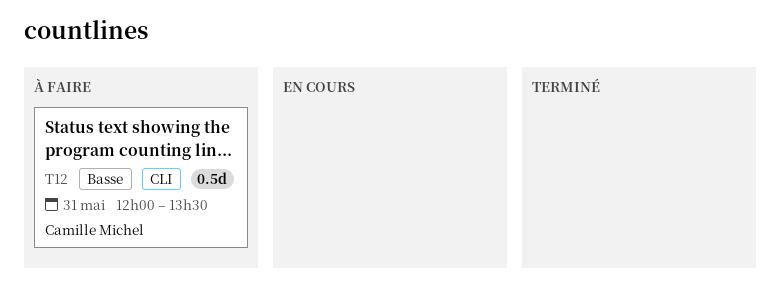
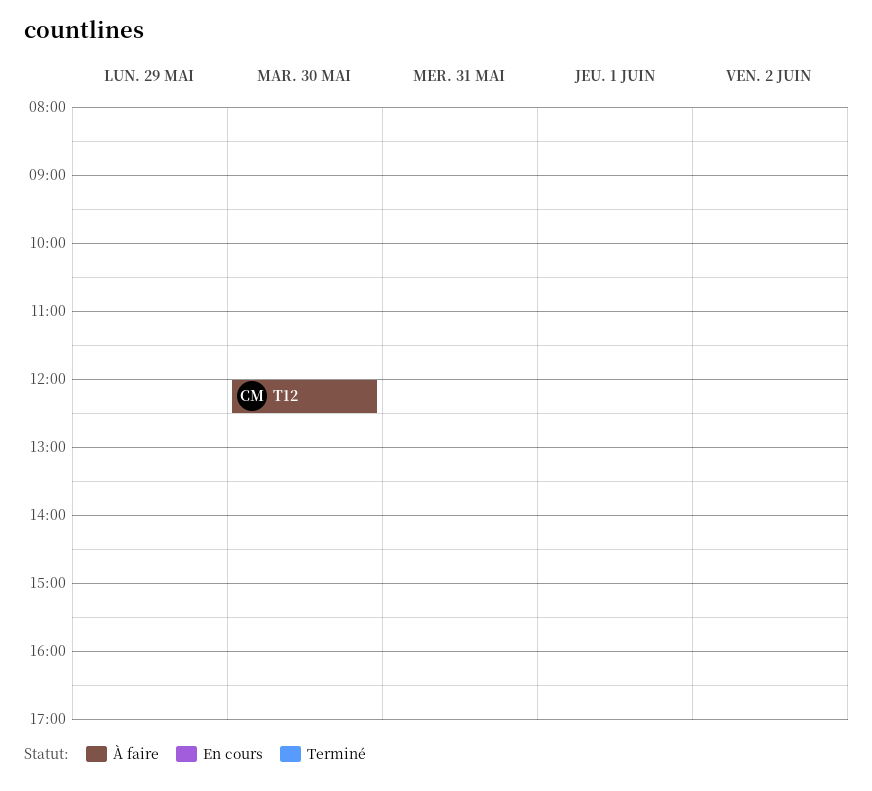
T12, day: May 31 -> May 30
T12, ends: 13:30 -> 12:30

